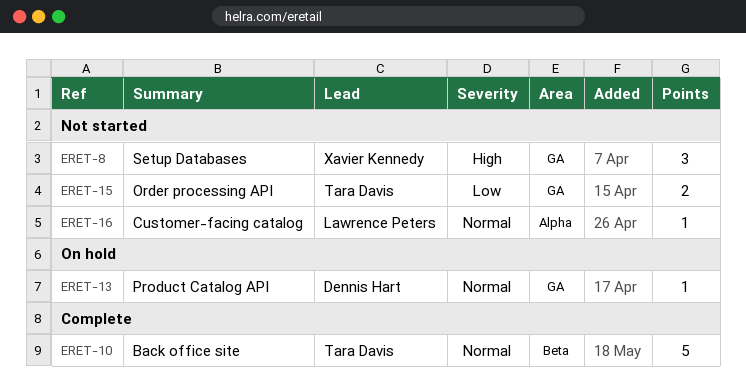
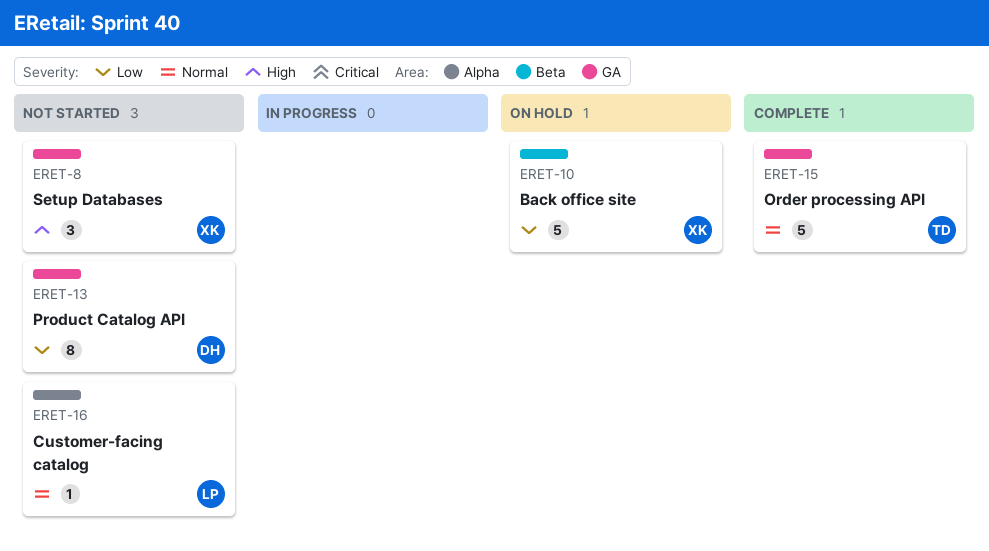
ERET-10, status: Complete -> On hold
ERET-10, owner: Tara Davis -> Xavier Kennedy
ERET-10, priority: Normal -> Low
ERET-13, status: On hold -> Not started
ERET-13, priority: Normal -> Low
ERET-13, estimate: 1 -> 8
ERET-15, status: Not started -> Complete
ERET-15, priority: Low -> Normal
ERET-15, estimate: 2 -> 5

